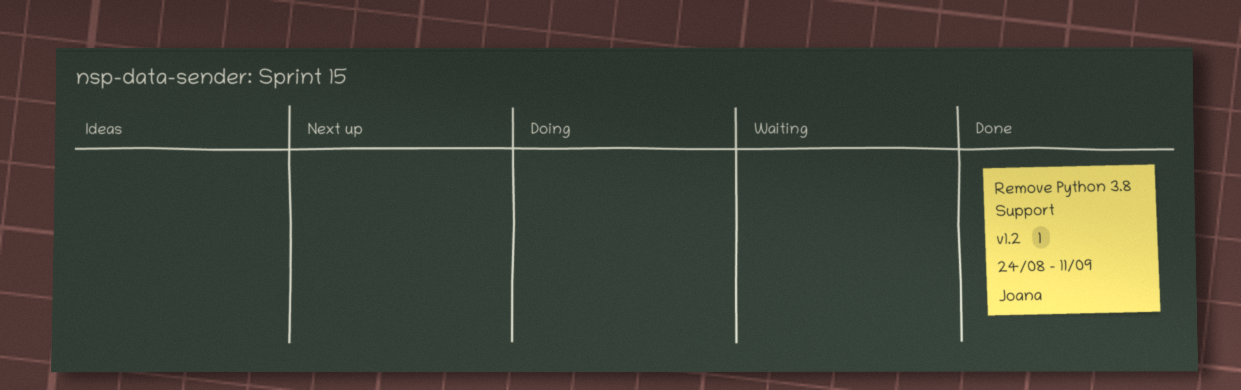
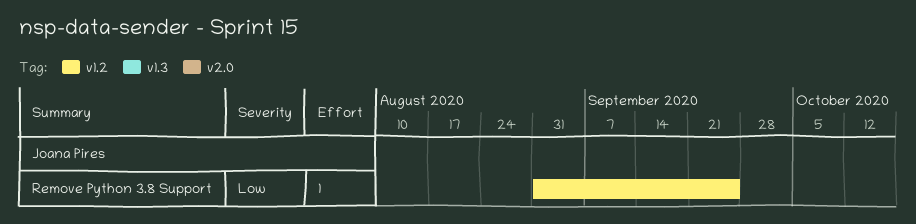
Remove Python 3.8 Support, start: Aug 24 -> Aug 31
Remove Python 3.8 Support, due: Sep 11 -> Sep 25

